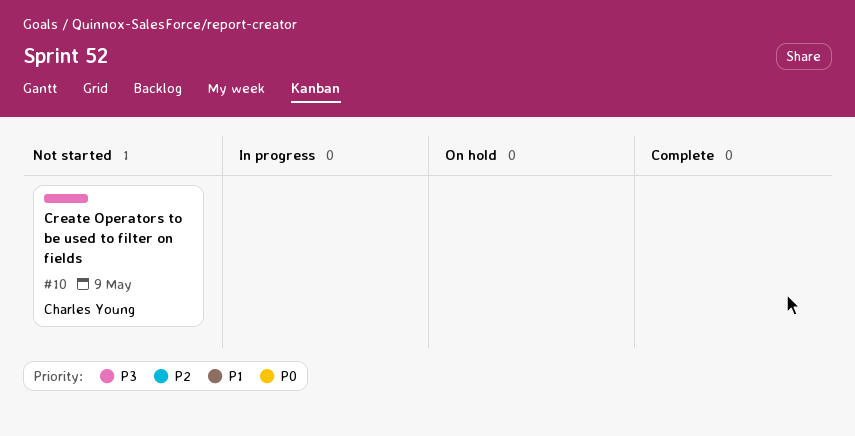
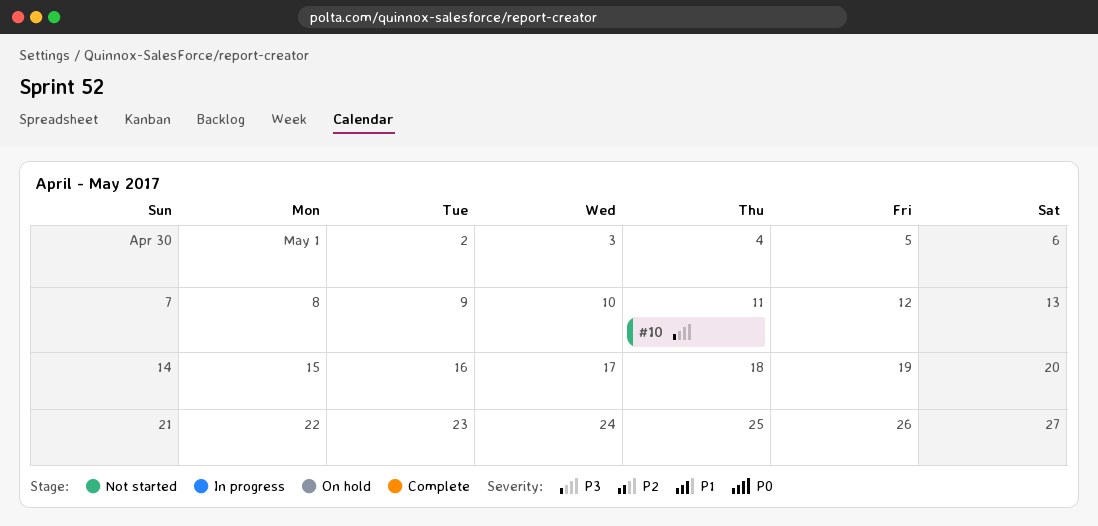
#10, due: May 9 -> May 11

